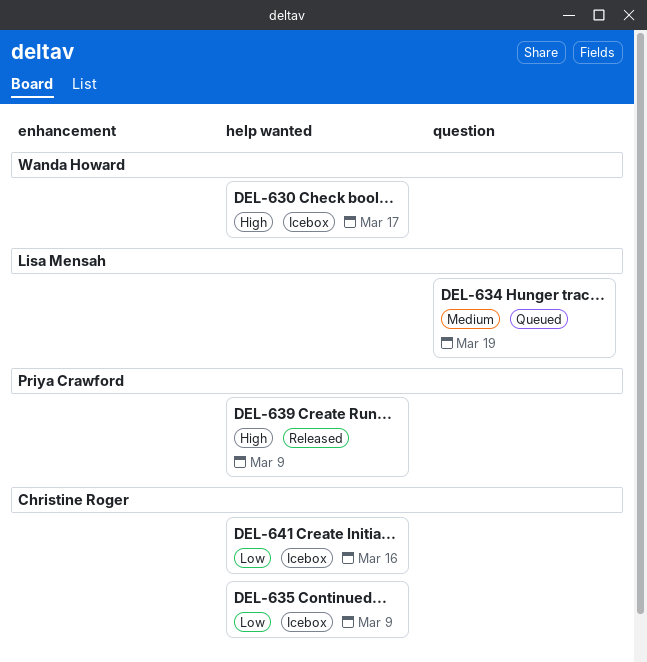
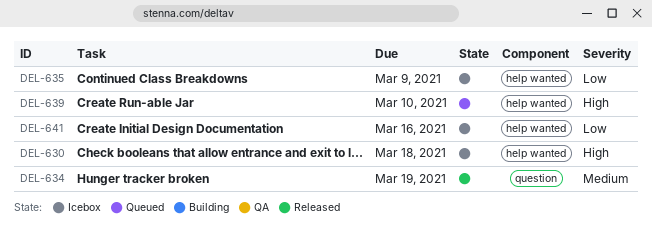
DEL-630, due: Mar 17 -> Mar 18
DEL-634, status: Queued -> Released
DEL-639, status: Released -> Queued
DEL-639, due: Mar 9 -> Mar 10

